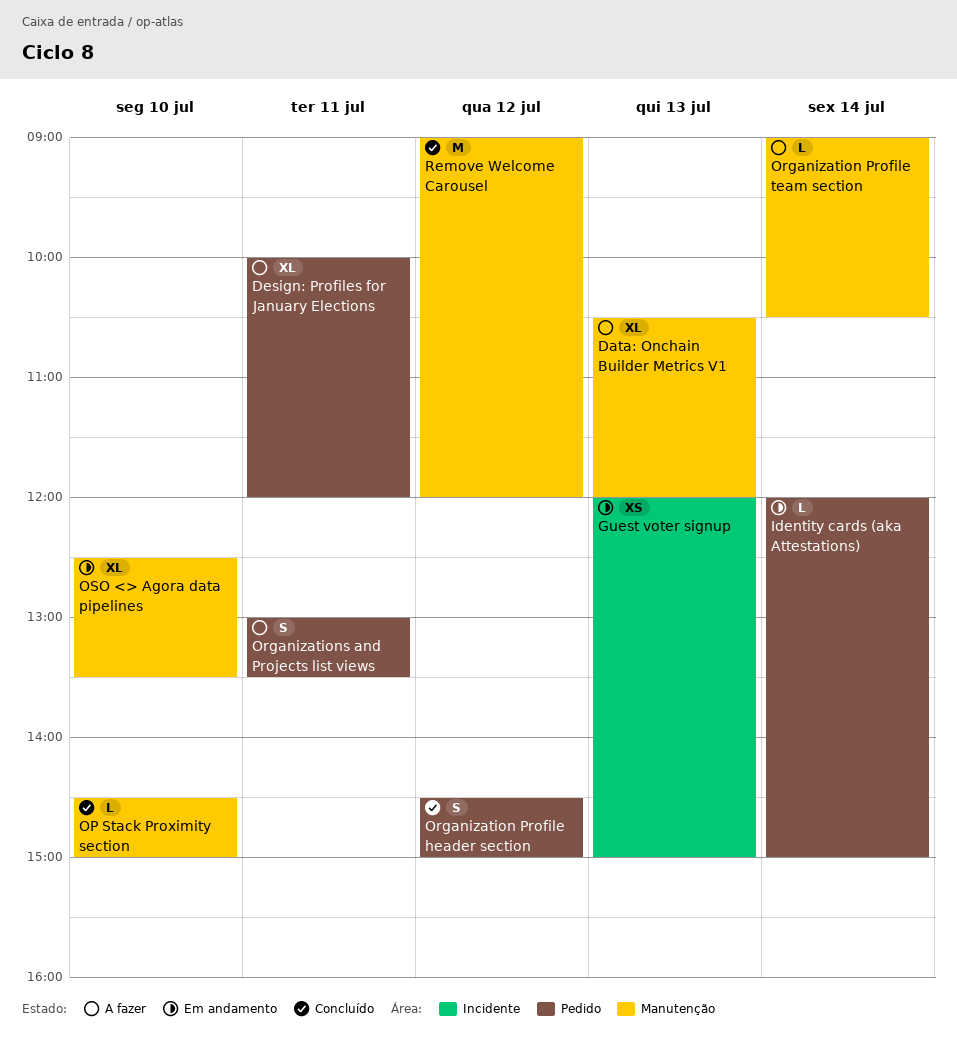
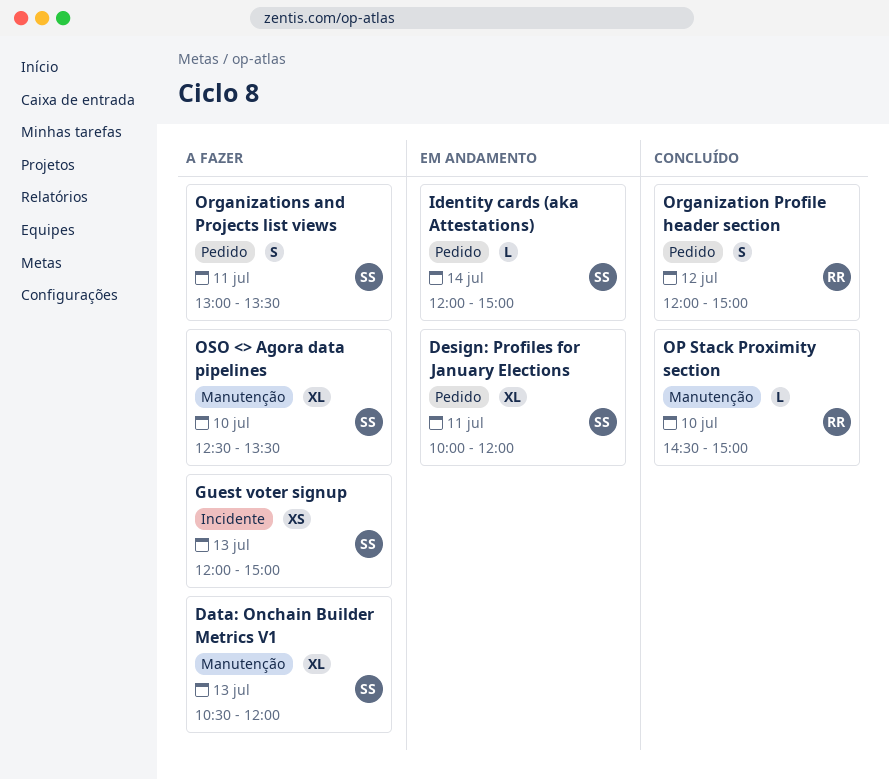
Design: Profiles for January Elections, status: A fazer -> Em andamento
Guest voter signup, status: Em andamento -> A fazer
Organization Profile header section, begins: 14:30 -> 12:00
Organization Profile team section: present -> none
OSO <> Agora data pipelines, status: Em andamento -> A fazer
Remove Welcome Carousel: present -> none

